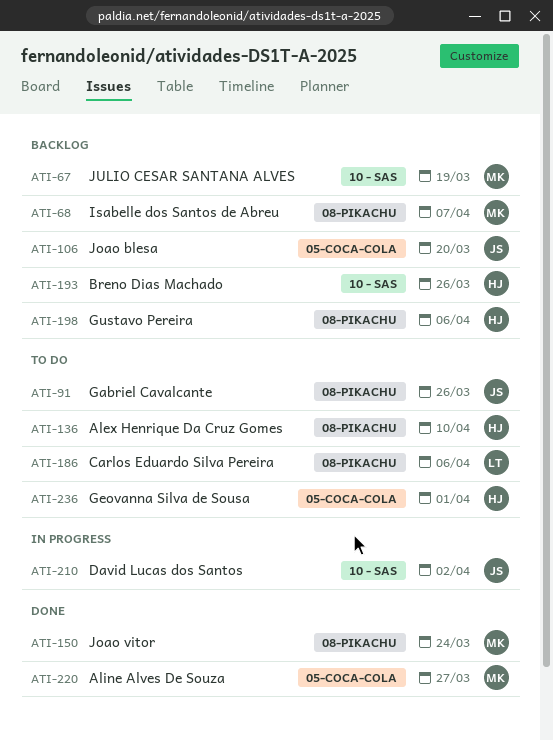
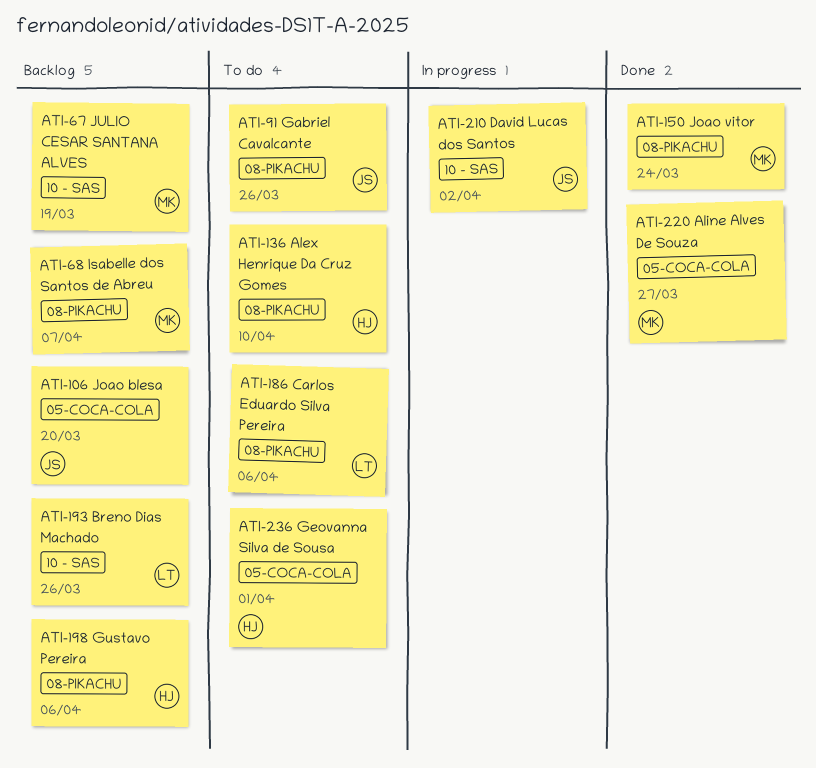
ATI-193, owner: HJ -> LT

